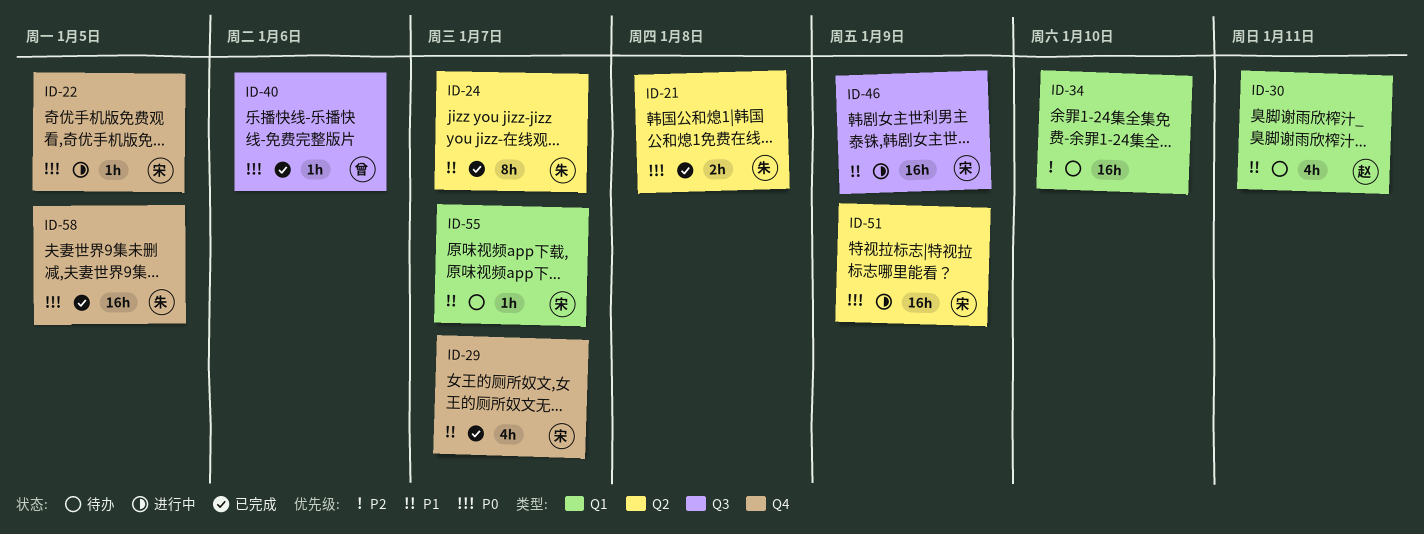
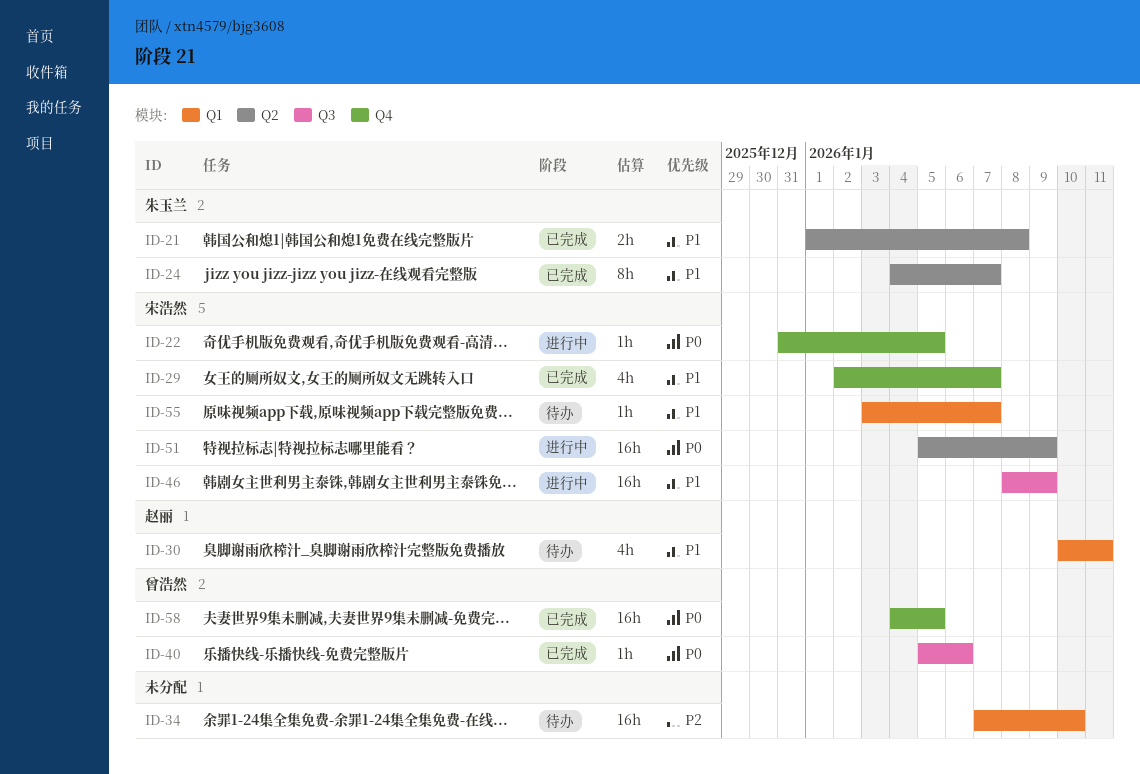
ID-21, priority: P0 -> P1
ID-58, owner: 朱玉兰 -> 曾浩然

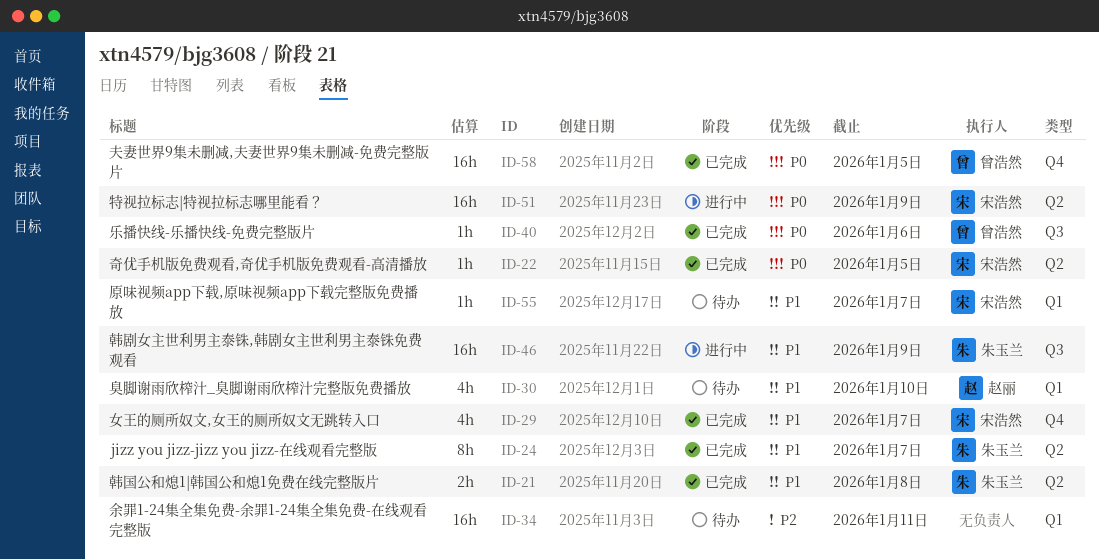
ID-22, status: 进行中 -> 已完成
ID-22, label: Q4 -> Q2
ID-30, due: Jan 11 -> Jan 10
ID-34, due: Jan 10 -> Jan 11
ID-46, owner: 宋浩然 -> 朱玉兰

